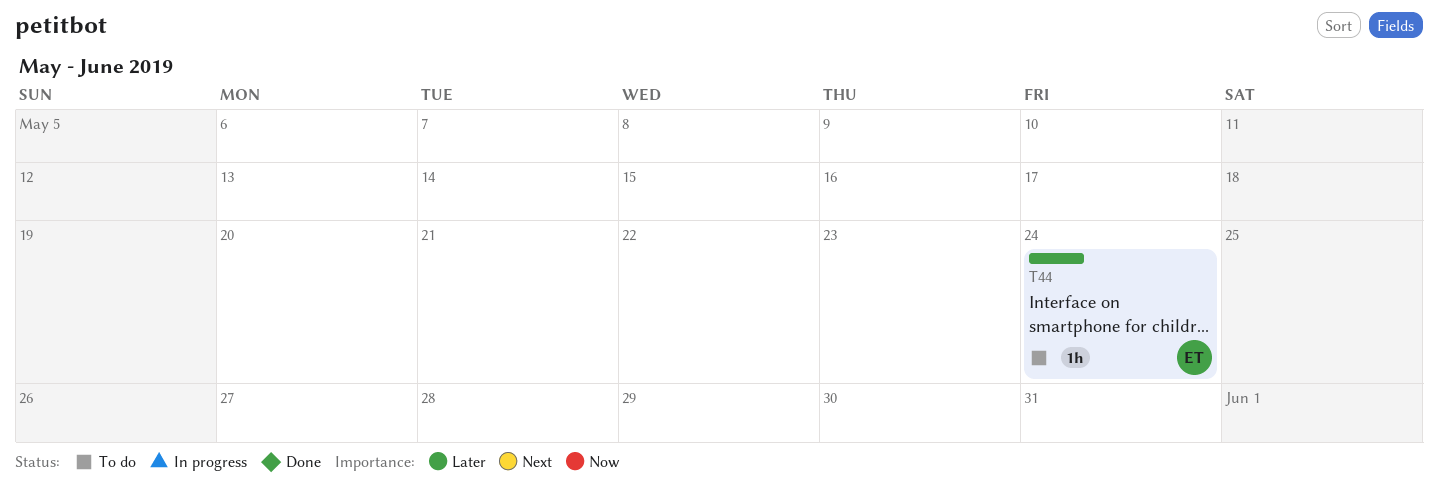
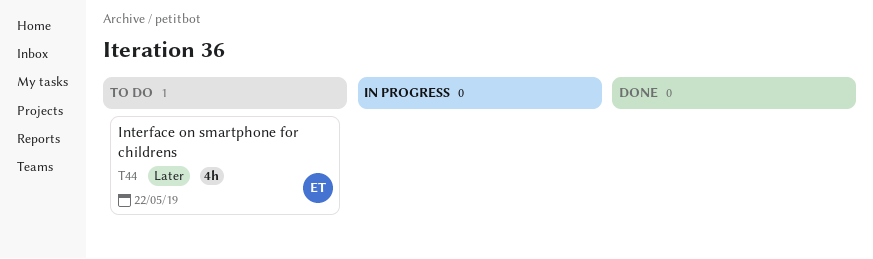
T44, estimate: 1h -> 4h
T44, due: May 24 -> May 22

